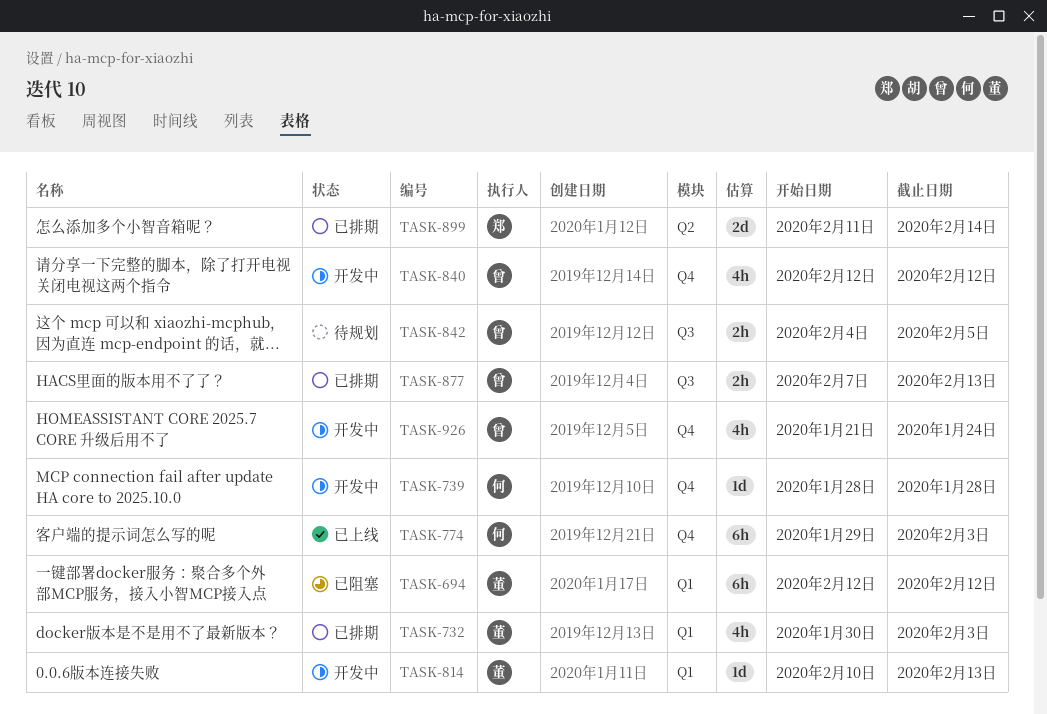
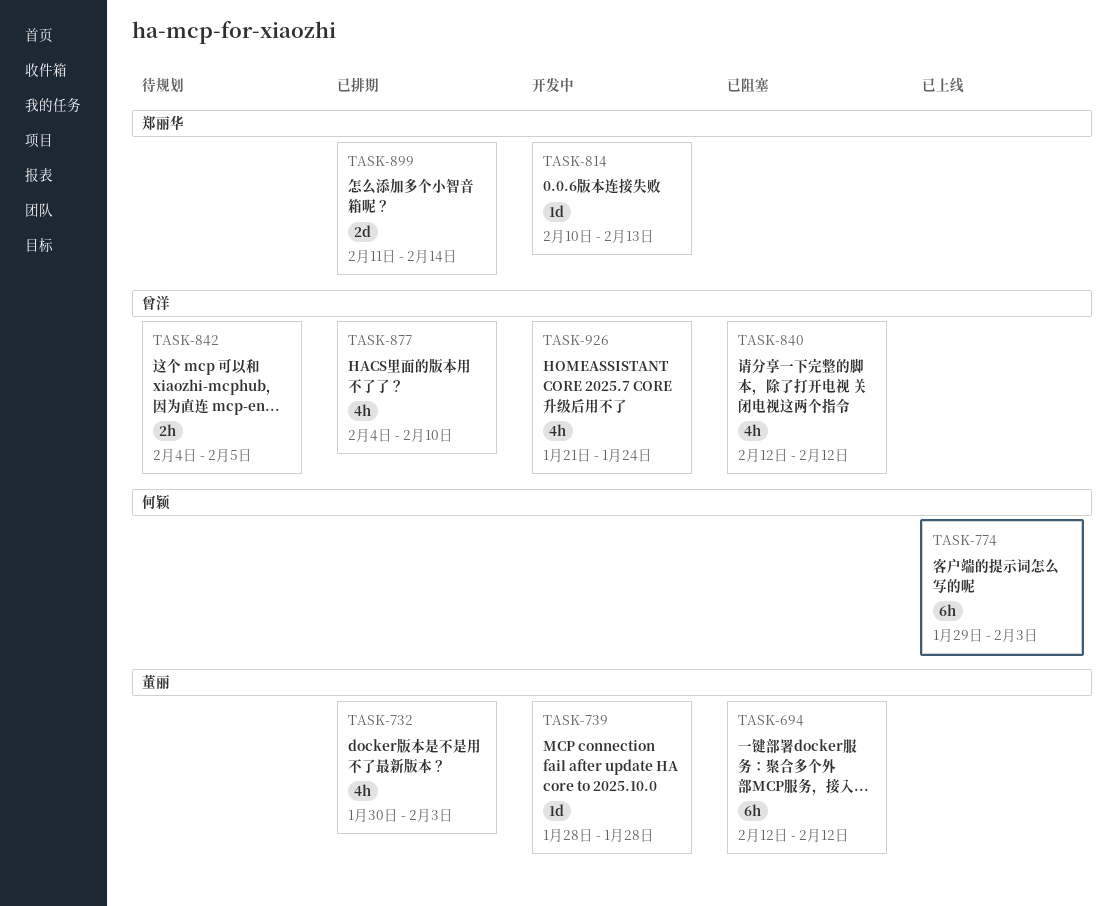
TASK-739, owner: 何颖 -> 董丽
TASK-814, owner: 董丽 -> 郑丽华
TASK-840, status: 开发中 -> 已阻塞
TASK-877, estimate: 2h -> 4h
TASK-877, start: Feb 7 -> Feb 4
TASK-877, due: Feb 13 -> Feb 10

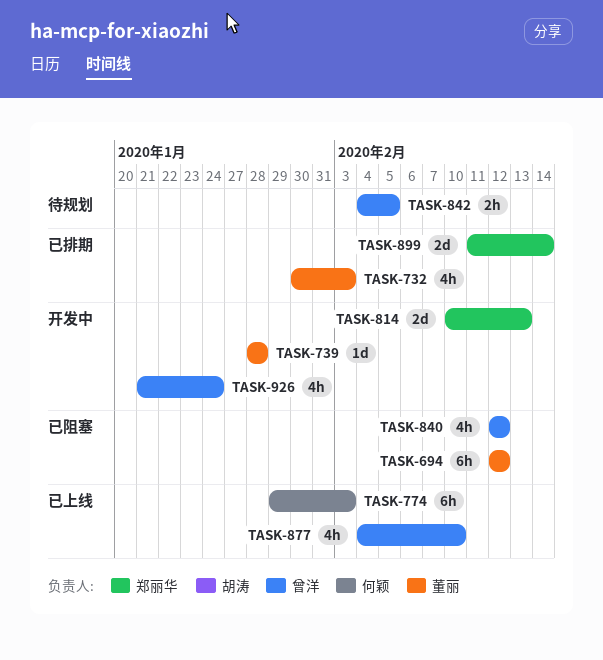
TASK-814, estimate: 1d -> 2d
TASK-877, status: 已排期 -> 已上线

